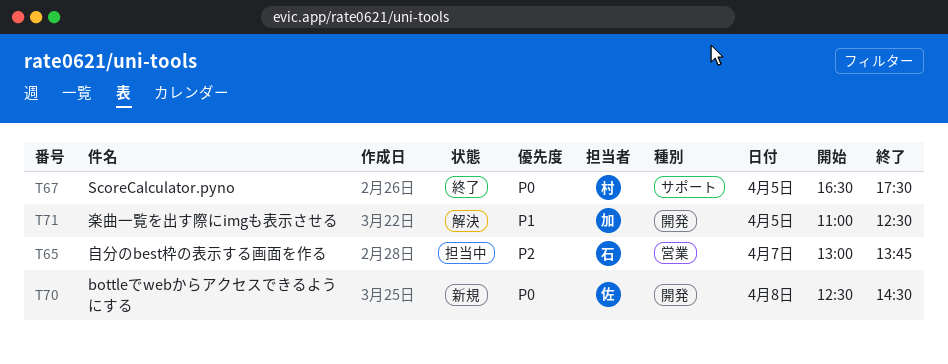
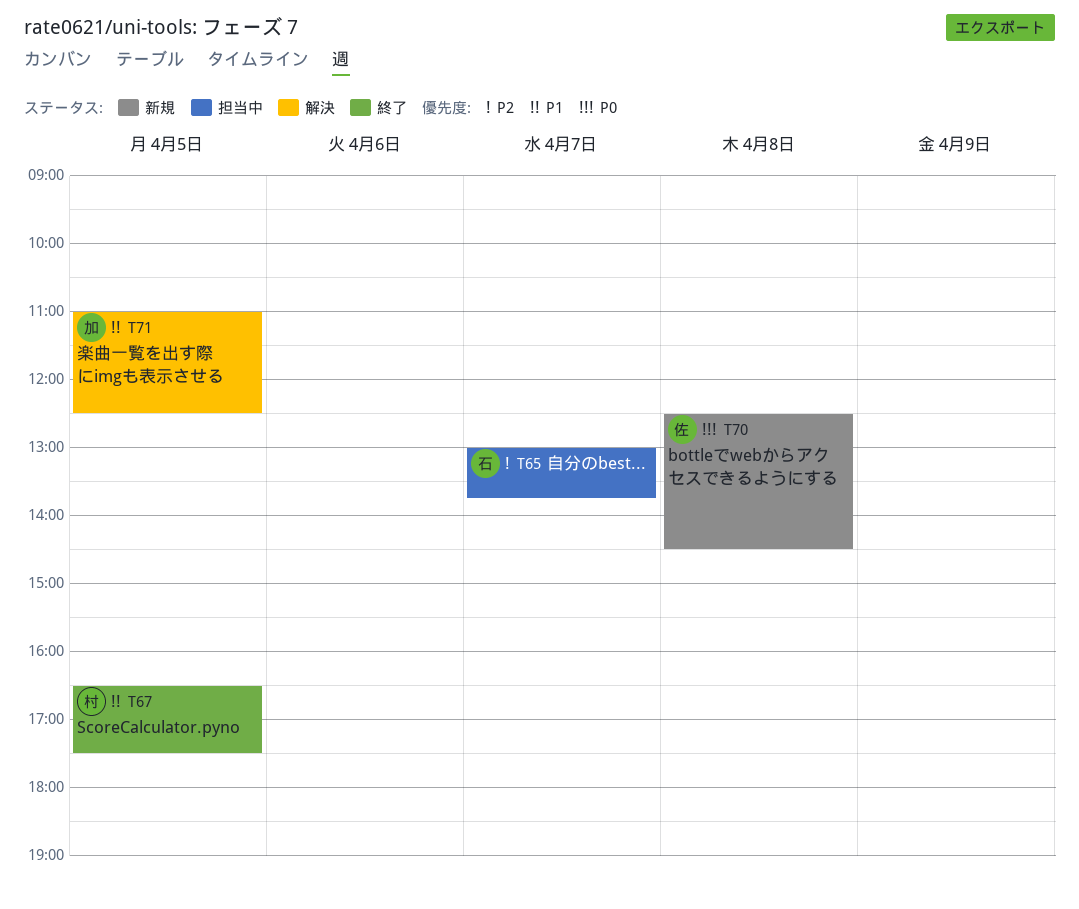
T67, priority: P0 -> P1

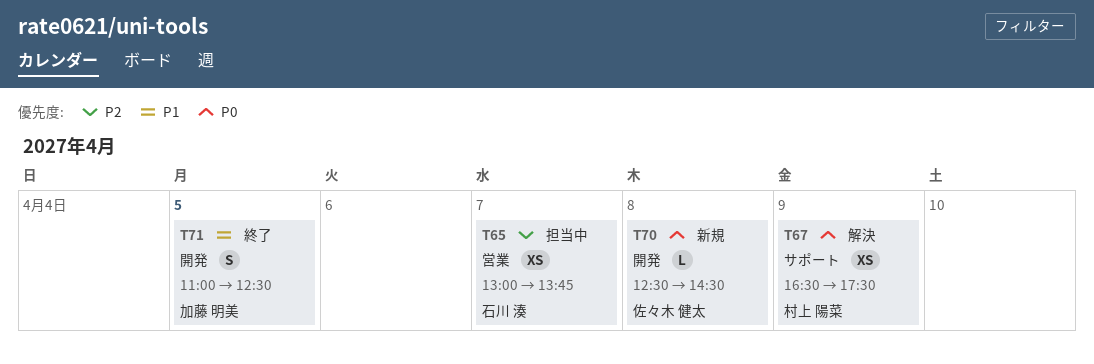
T67, status: 終了 -> 解決
T67, priority: P1 -> P0
T67, day: Apr 5 -> Apr 9
T71, status: 解決 -> 終了

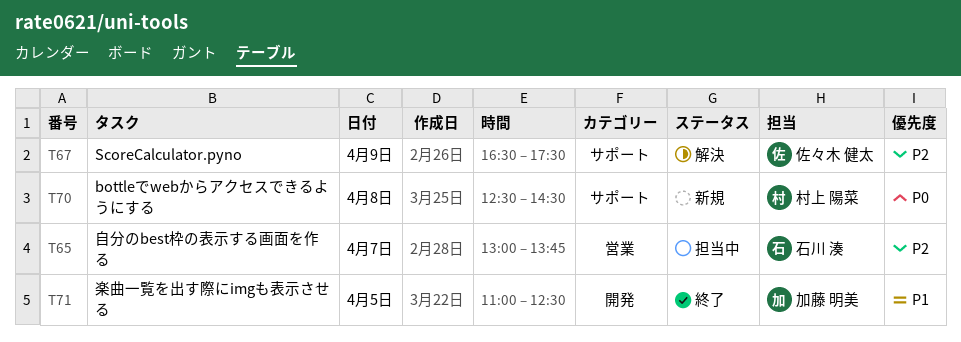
T67, owner: 村上 陽菜 -> 佐々木 健太
T67, priority: P0 -> P2
T70, owner: 佐々木 健太 -> 村上 陽菜
T70, label: 開発 -> サポート

